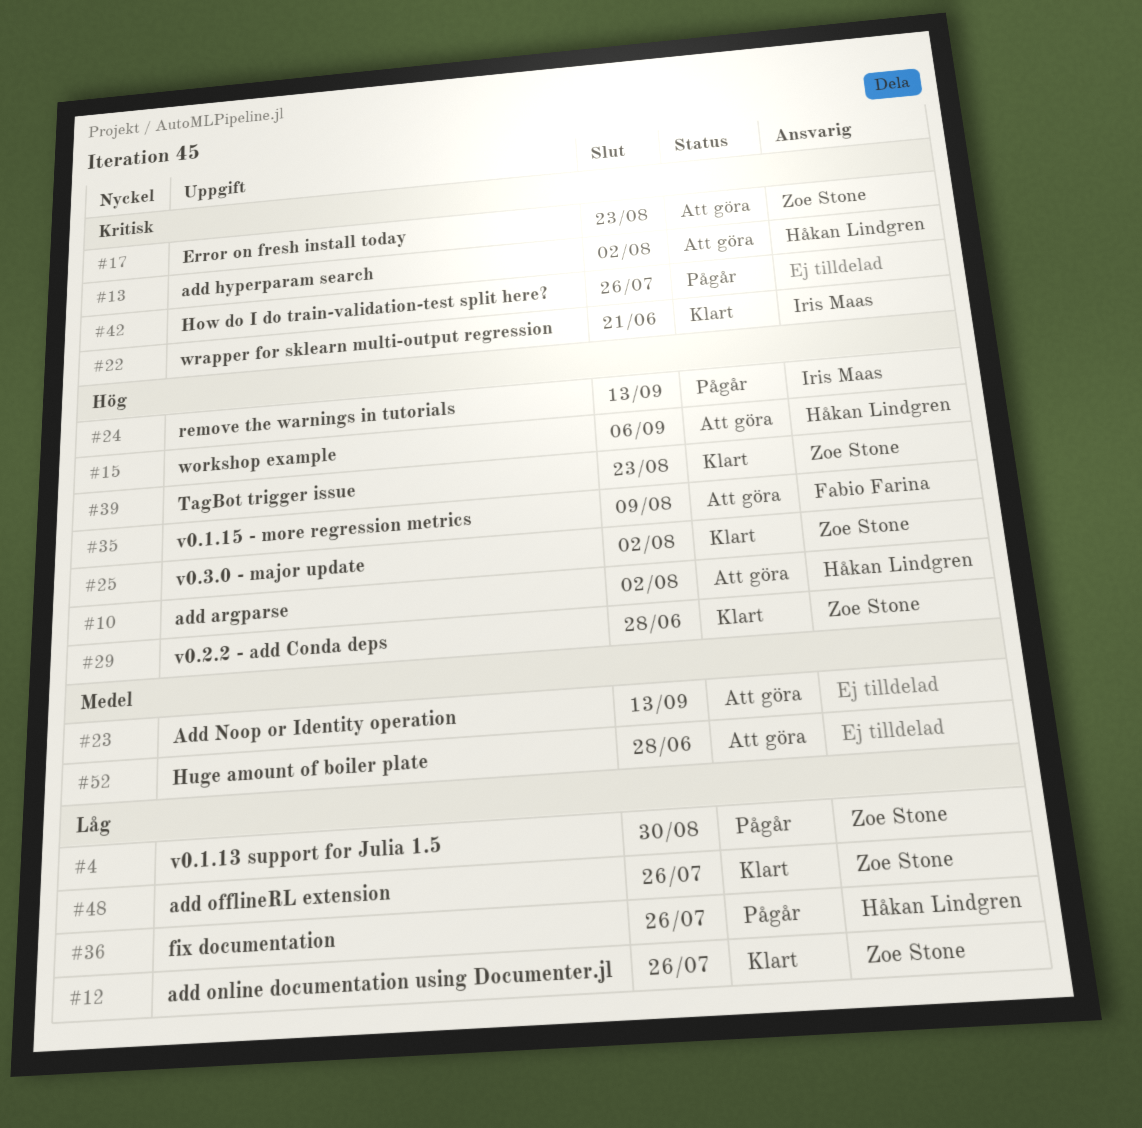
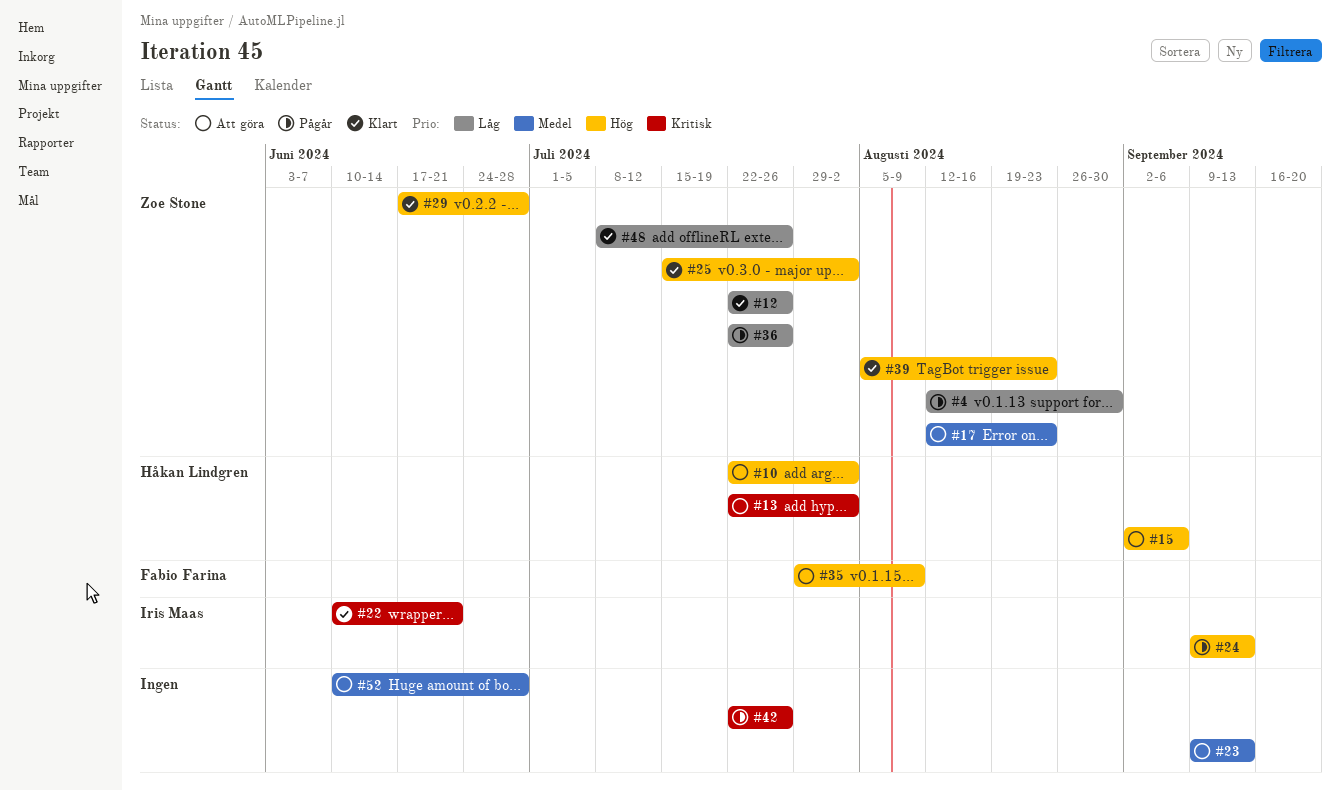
#17, priority: Kritisk -> Medel
#36, owner: Håkan Lindgren -> Zoe Stone

